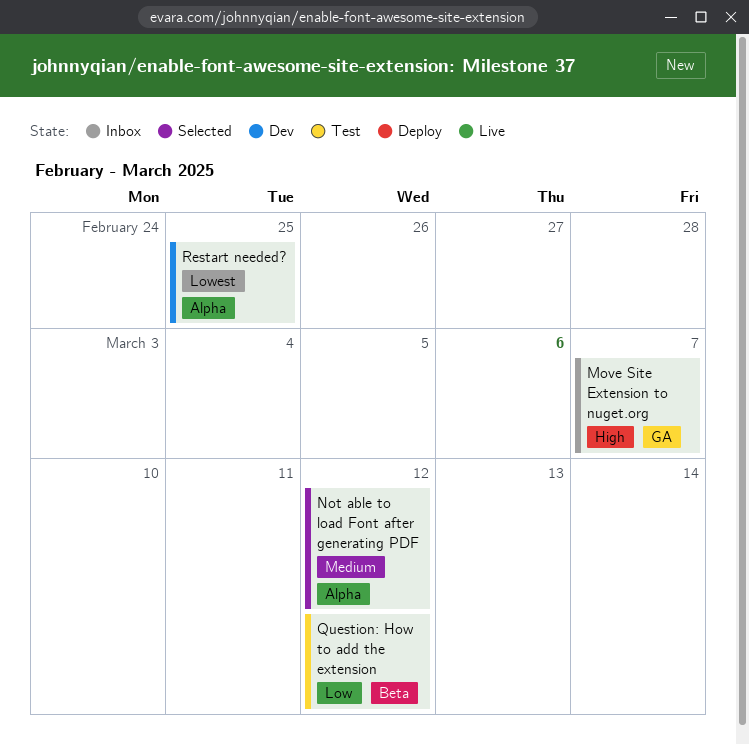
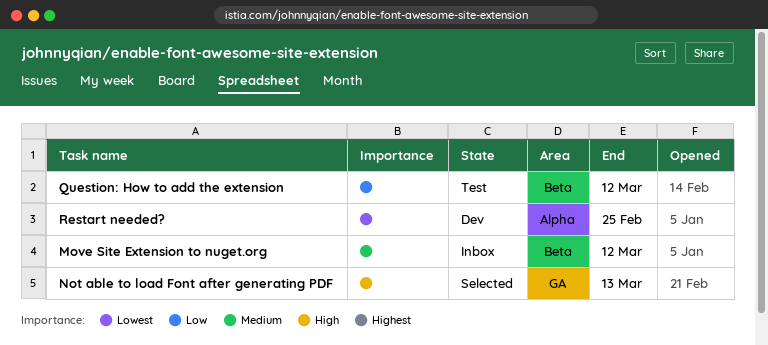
Move Site Extension to nuget.org, priority: High -> Medium
Move Site Extension to nuget.org, label: GA -> Beta
Move Site Extension to nuget.org, due: Mar 7 -> Mar 12
Not able to load Font after generating PDF, priority: Medium -> High
Not able to load Font after generating PDF, label: Alpha -> GA
Not able to load Font after generating PDF, due: Mar 12 -> Mar 13

